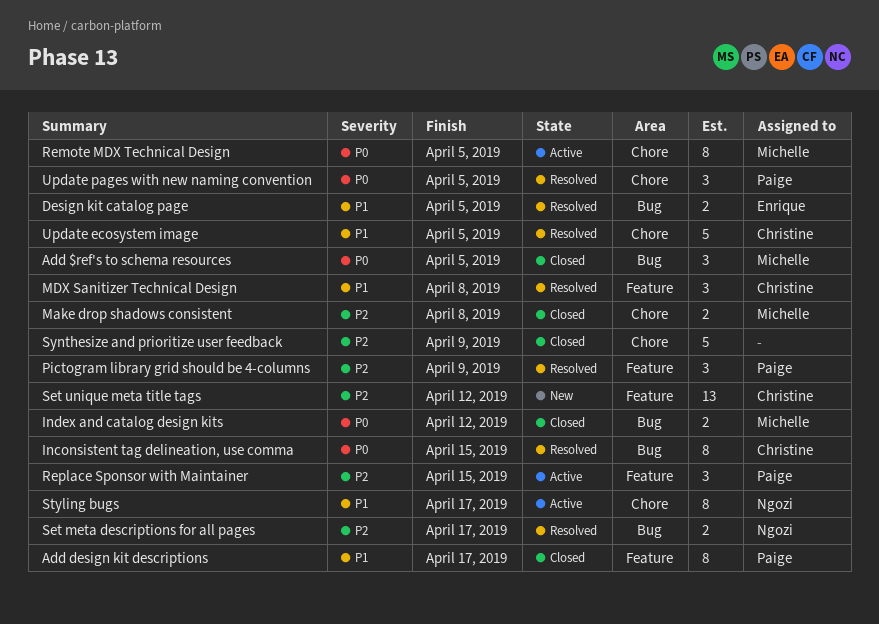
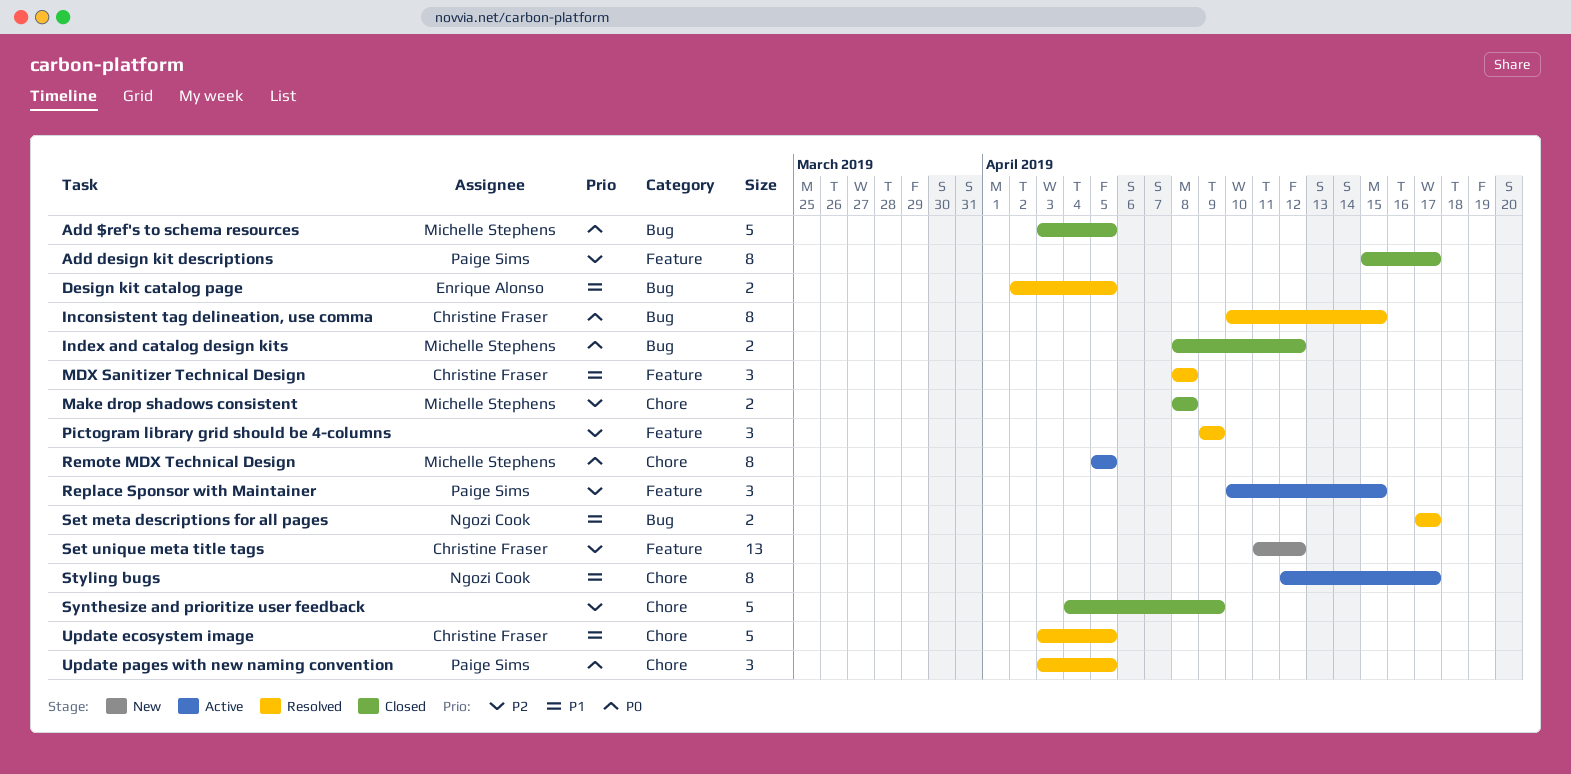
Add $ref's to schema resources, estimate: 3 -> 5
Add design kit descriptions, priority: P1 -> P2
Pictogram library grid should be 4-columns, owner: Paige Sims -> none
Set meta descriptions for all pages, priority: P2 -> P1

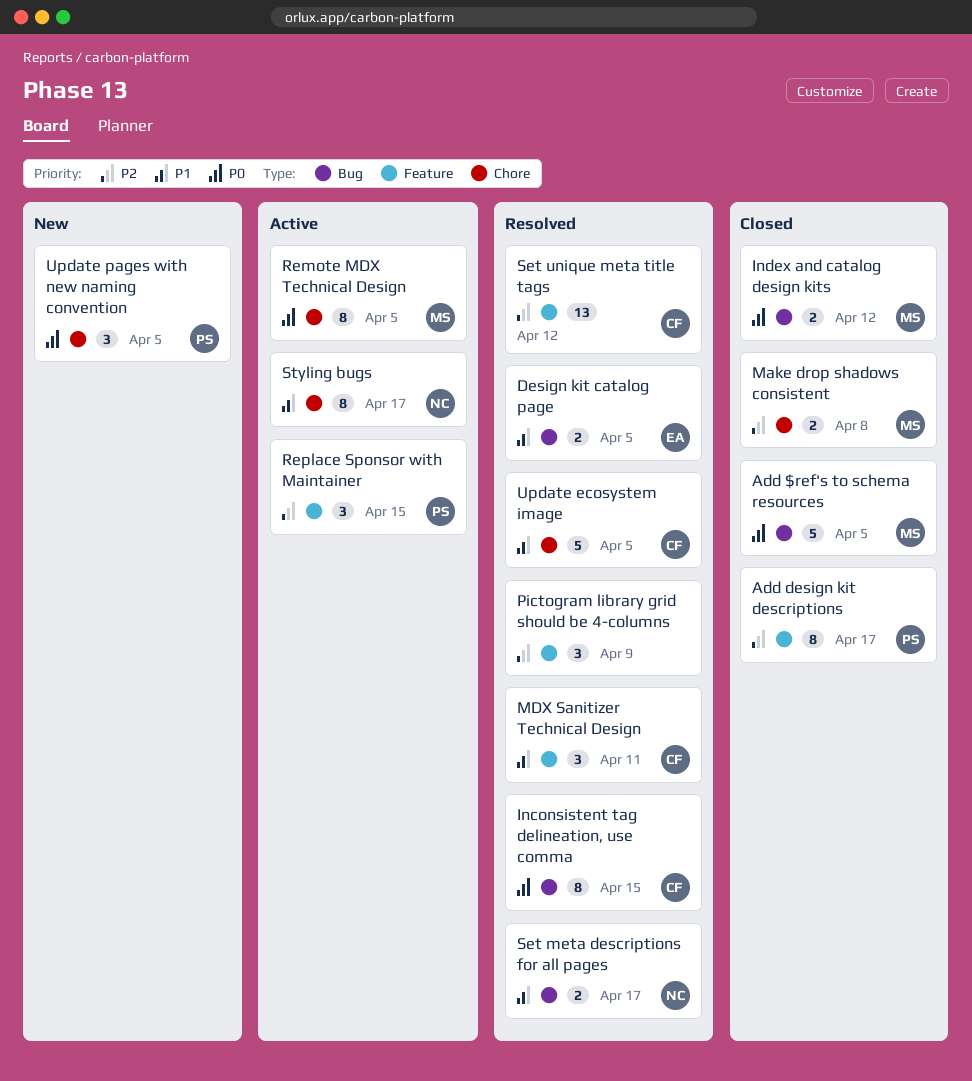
MDX Sanitizer Technical Design, due: Apr 8 -> Apr 11
Set unique meta title tags, status: New -> Resolved
Synthesize and prioritize user feedback: present -> none
Update pages with new naming convention, status: Resolved -> New

